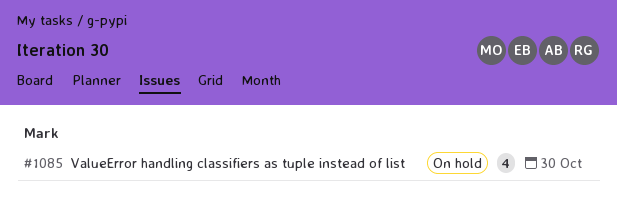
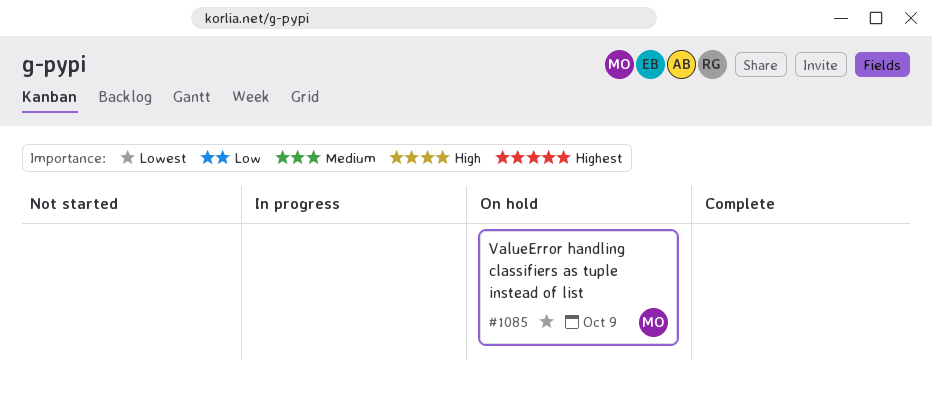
#1085, due: Oct 30 -> Oct 9

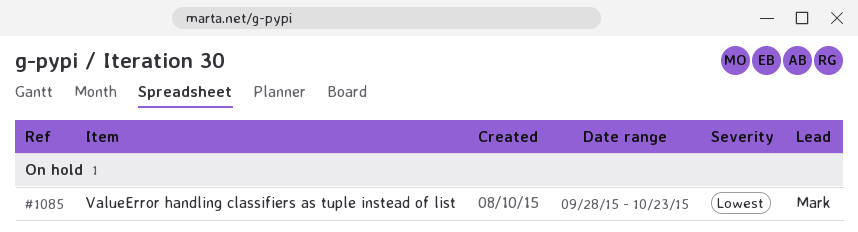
#1085, due: Oct 9 -> Oct 23

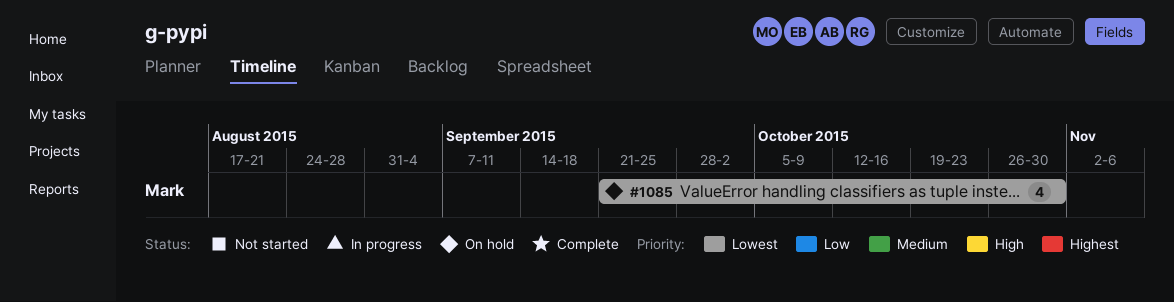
#1085, start: Sep 28 -> Sep 21
#1085, due: Oct 23 -> Oct 30

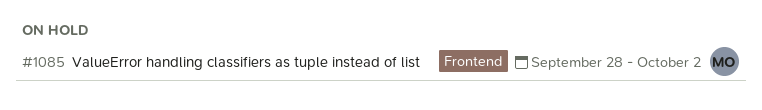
#1085, start: Sep 21 -> Sep 28
#1085, due: Oct 30 -> Oct 2

